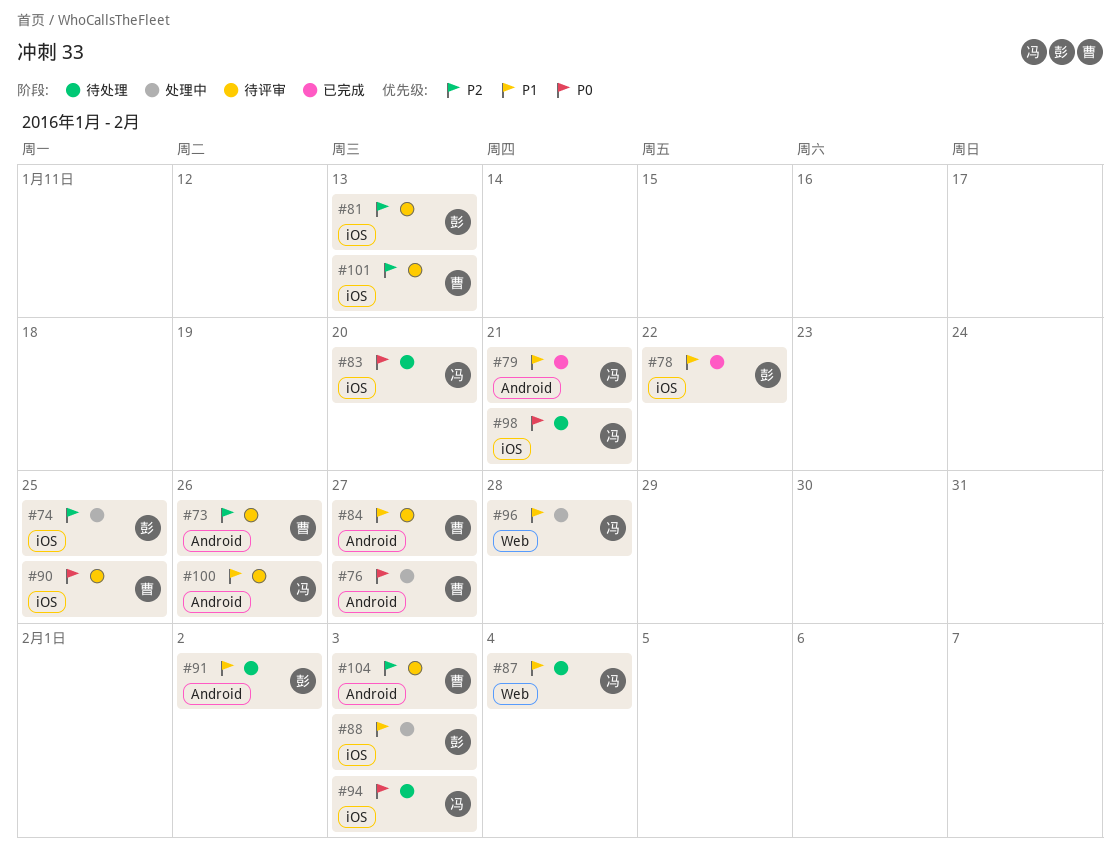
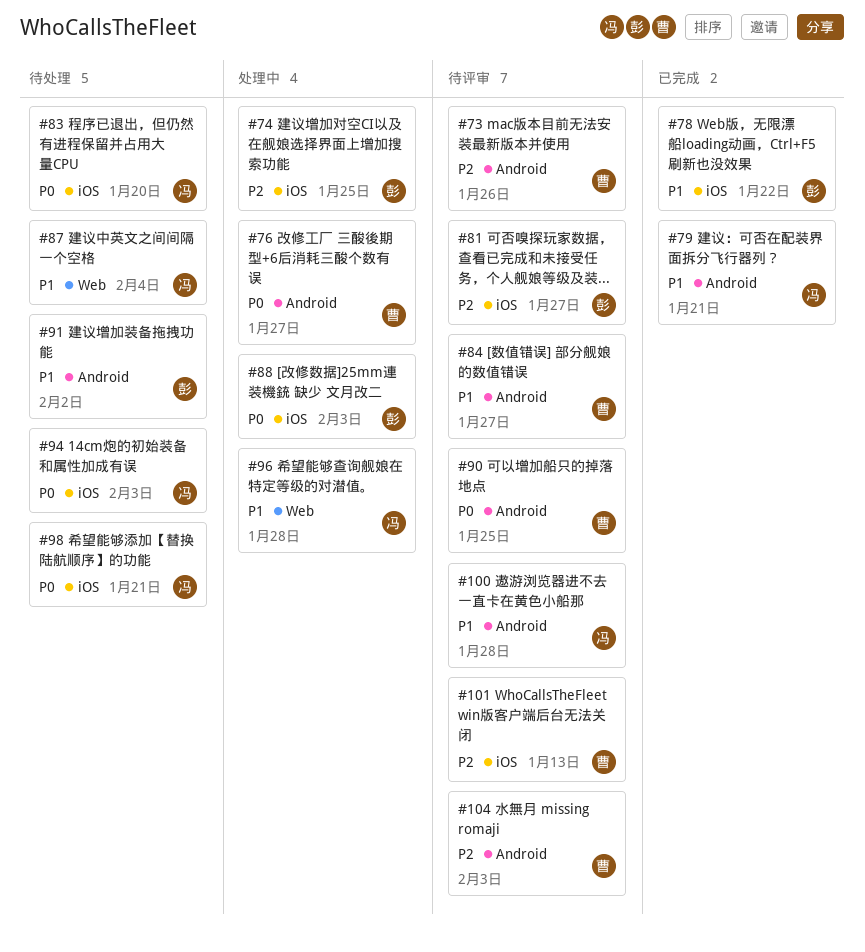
#81, due: Jan 13 -> Jan 27
#88, priority: P1 -> P0
#90, label: iOS -> Android
#100, due: Jan 26 -> Jan 28

